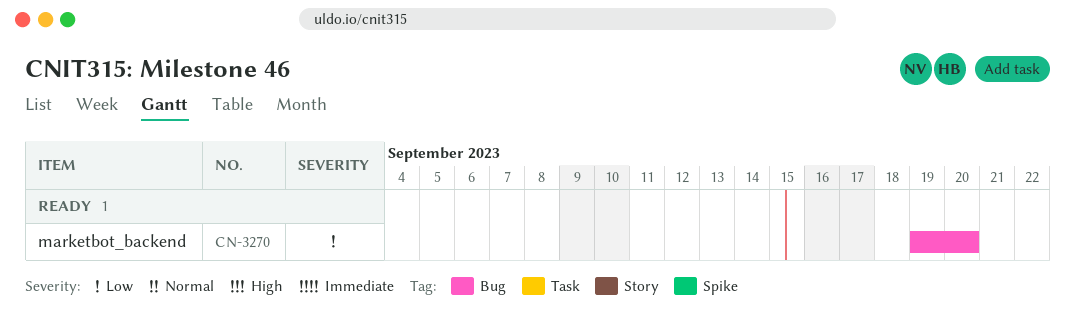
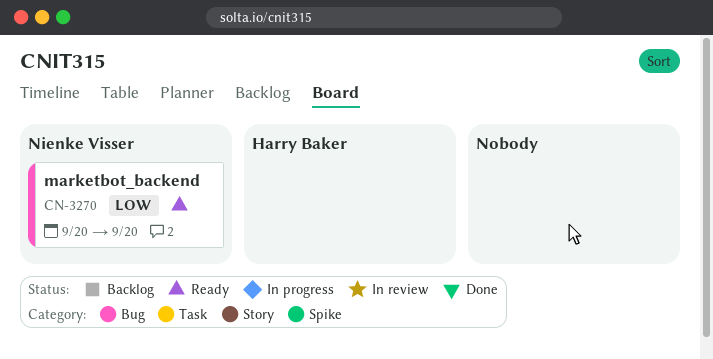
CN-3270, start: Sep 19 -> Sep 20

